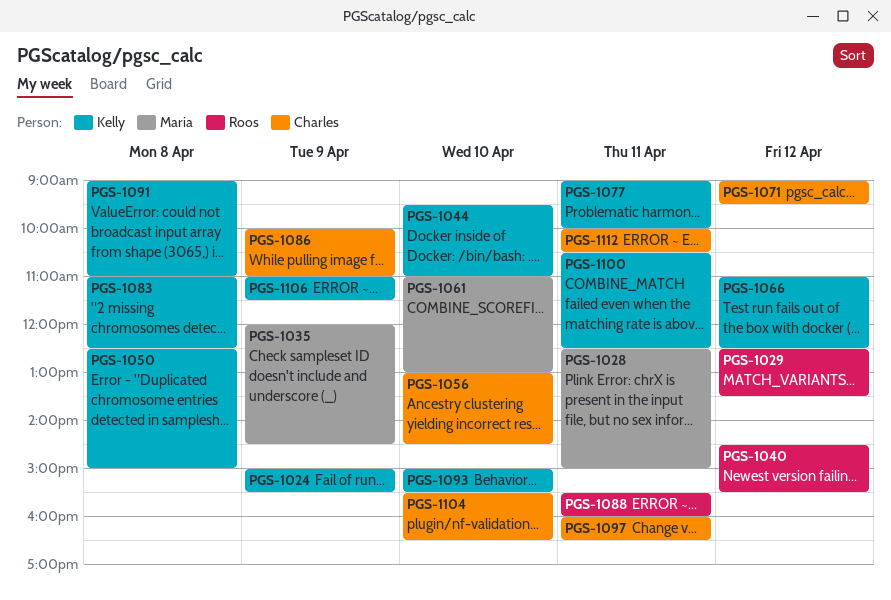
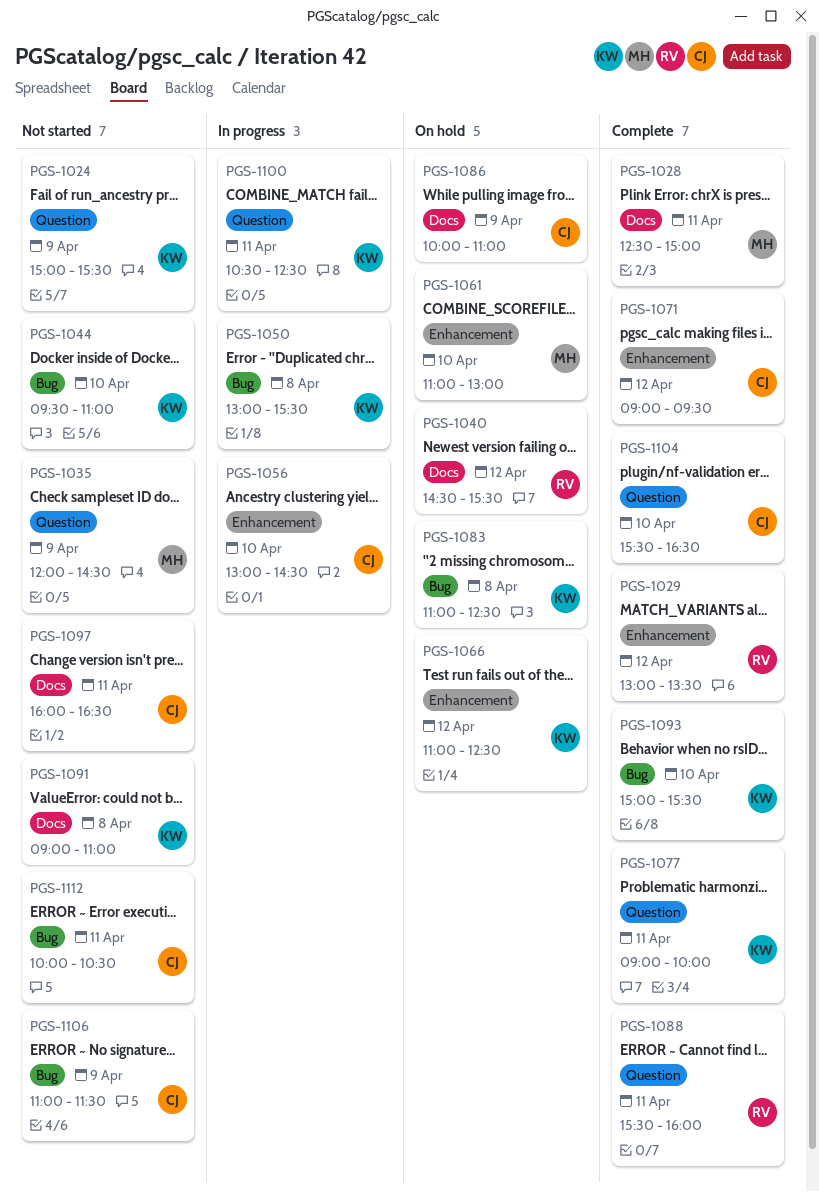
PGS-1029, begins: 12:30 -> 13:00
PGS-1050, begins: 12:30 -> 13:00
PGS-1050, ends: 15:00 -> 15:30
PGS-1106, owner: Kelly -> Charles

